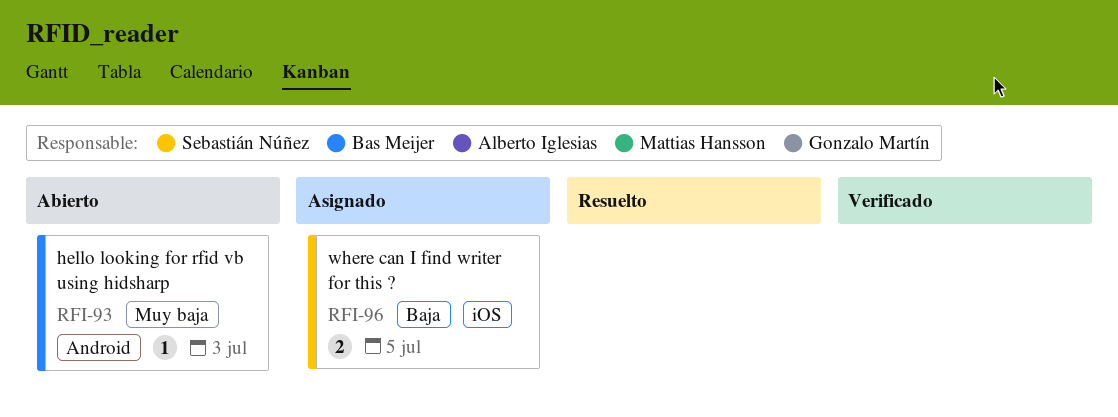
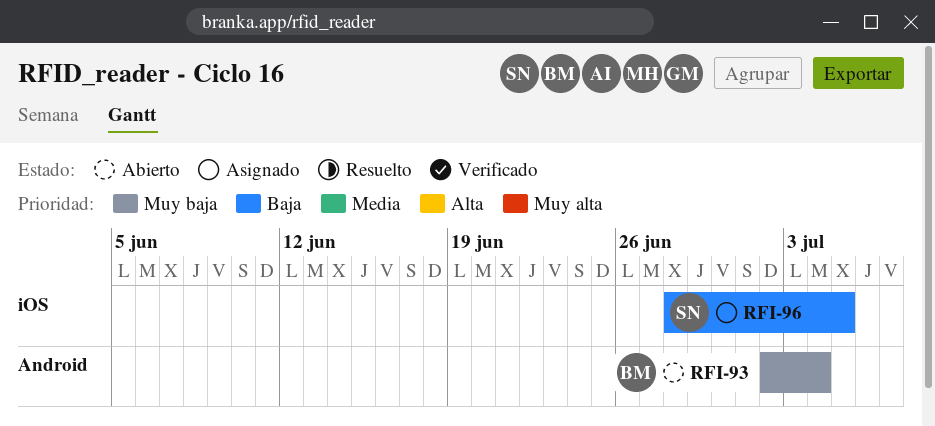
RFI-93, due: Jul 3 -> Jul 4

